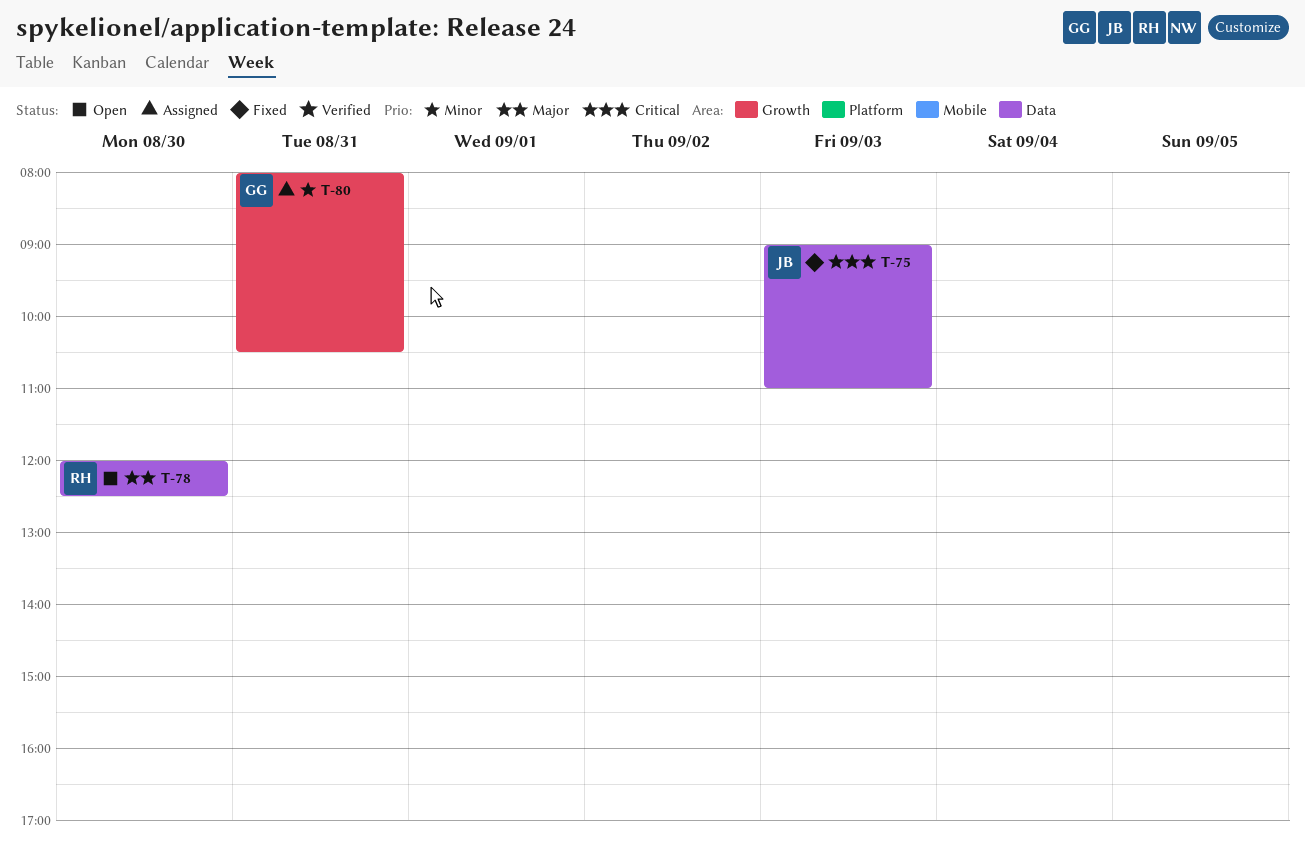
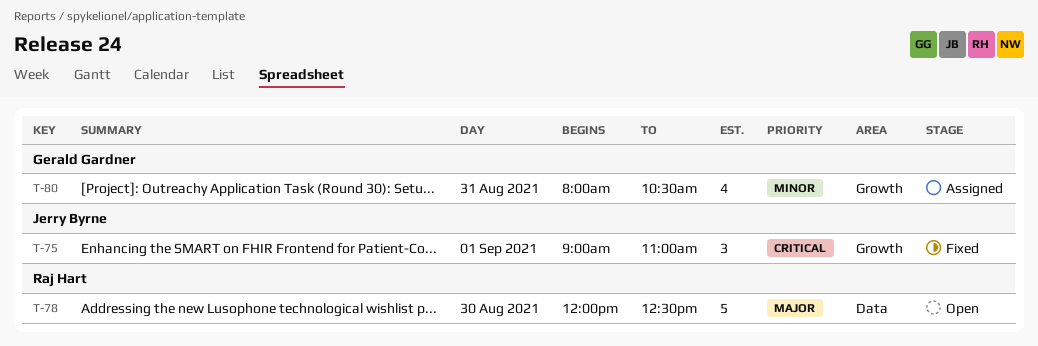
T-75, label: Data -> Growth
T-75, day: Sep 3 -> Sep 1

